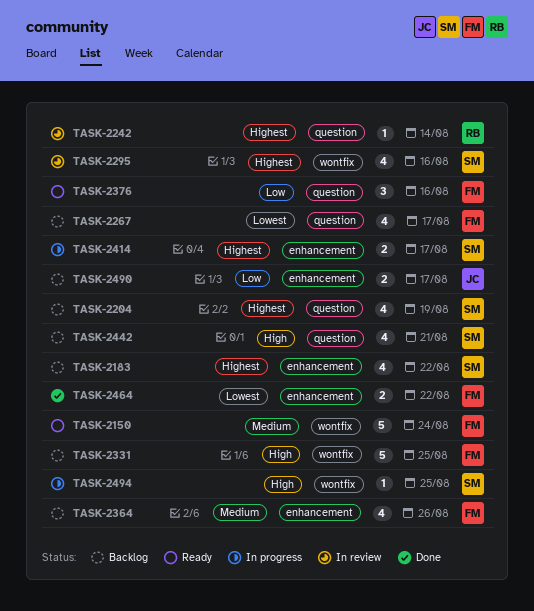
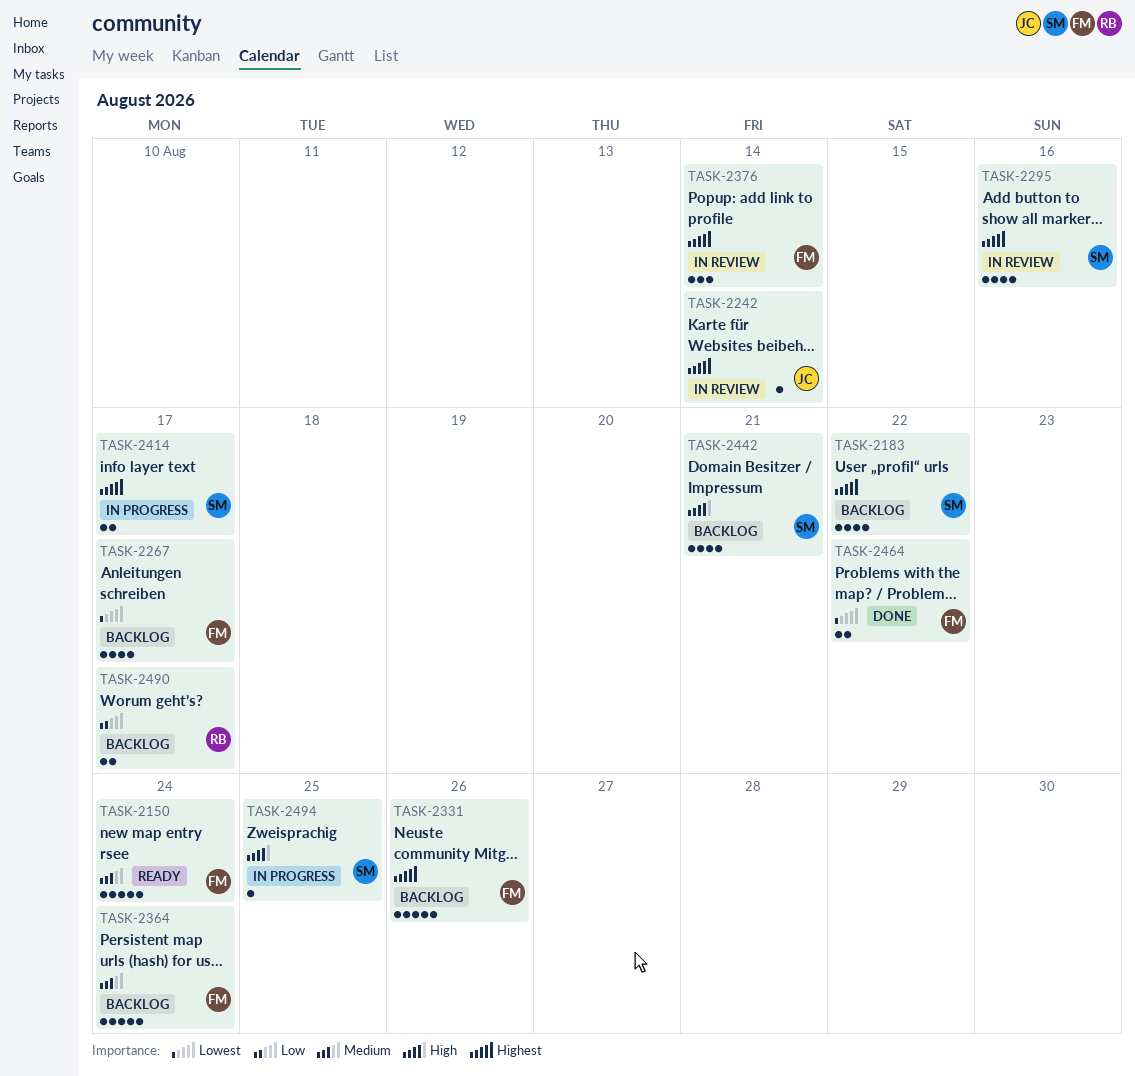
TASK-2204: present -> none
TASK-2242, owner: RB -> JC
TASK-2331, priority: High -> Highest
TASK-2331, due: Aug 25 -> Aug 26
TASK-2364, estimate: 4 -> 5
TASK-2364, due: Aug 26 -> Aug 24
TASK-2376, status: Ready -> In review
TASK-2376, priority: Low -> Highest
TASK-2376, due: Aug 16 -> Aug 14
TASK-2490, owner: JC -> RB

